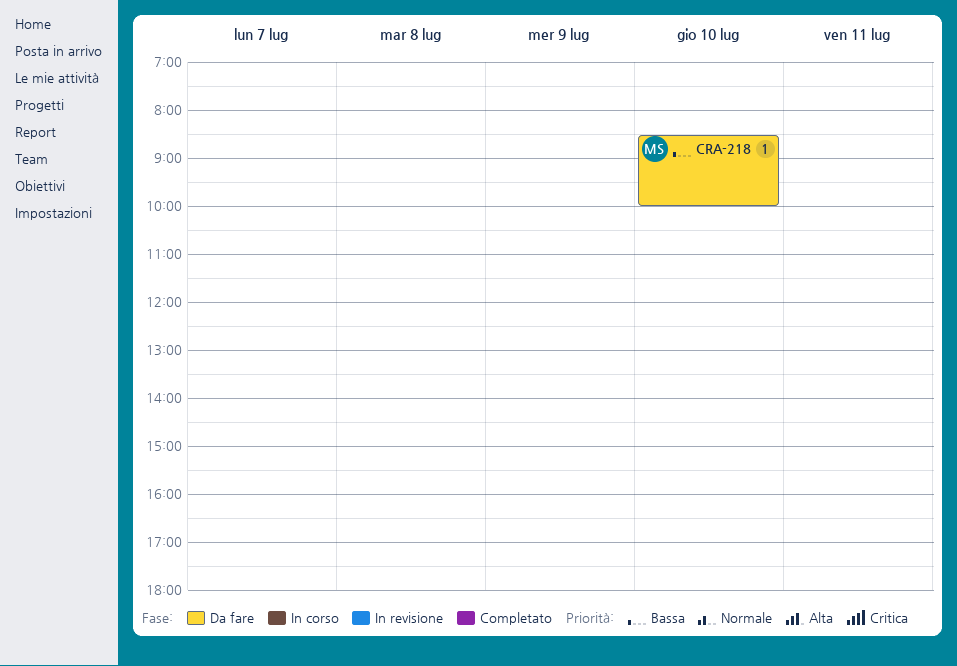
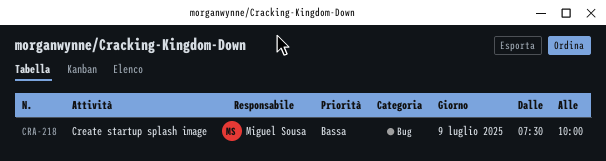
CRA-218, day: Jul 10 -> Jul 9
CRA-218, begins: 08:30 -> 07:30

